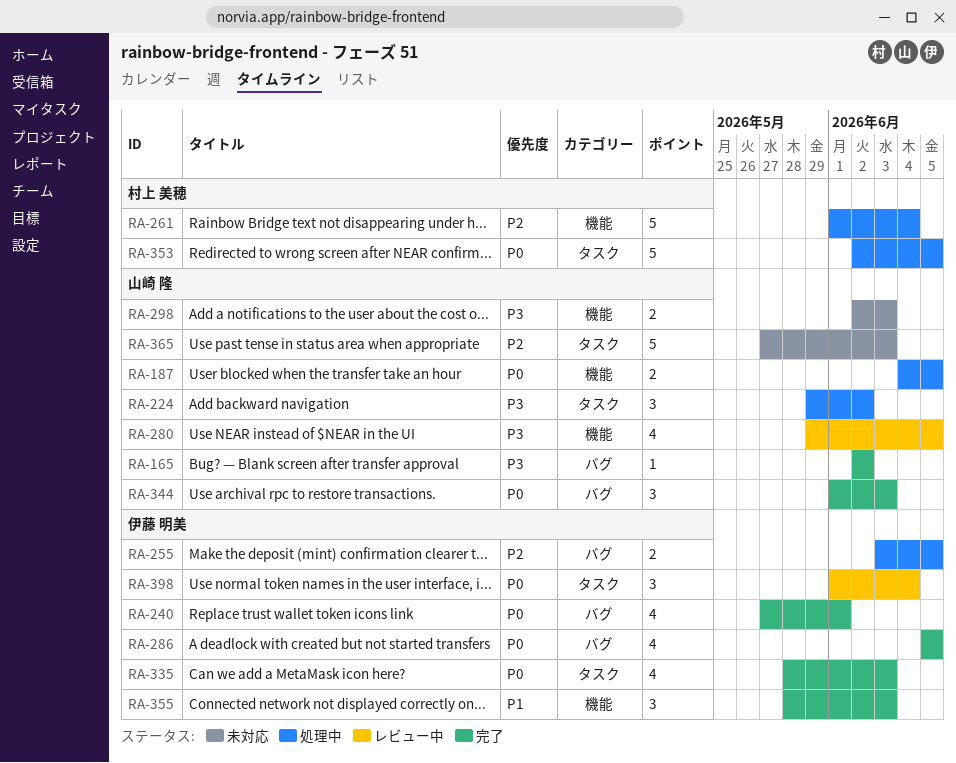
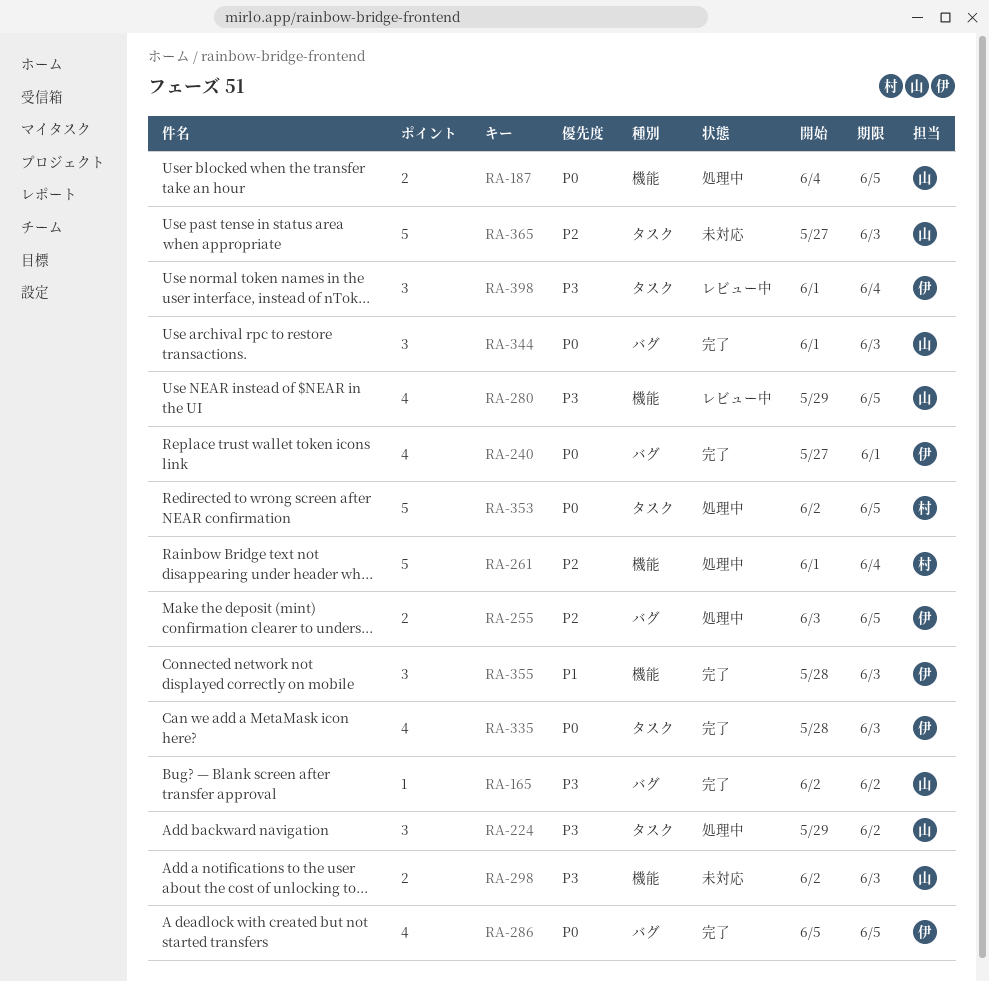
RA-398, priority: P0 -> P3

